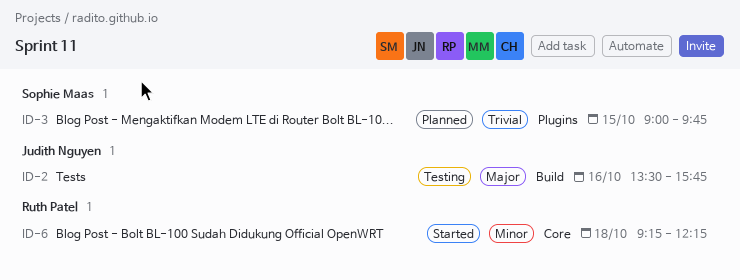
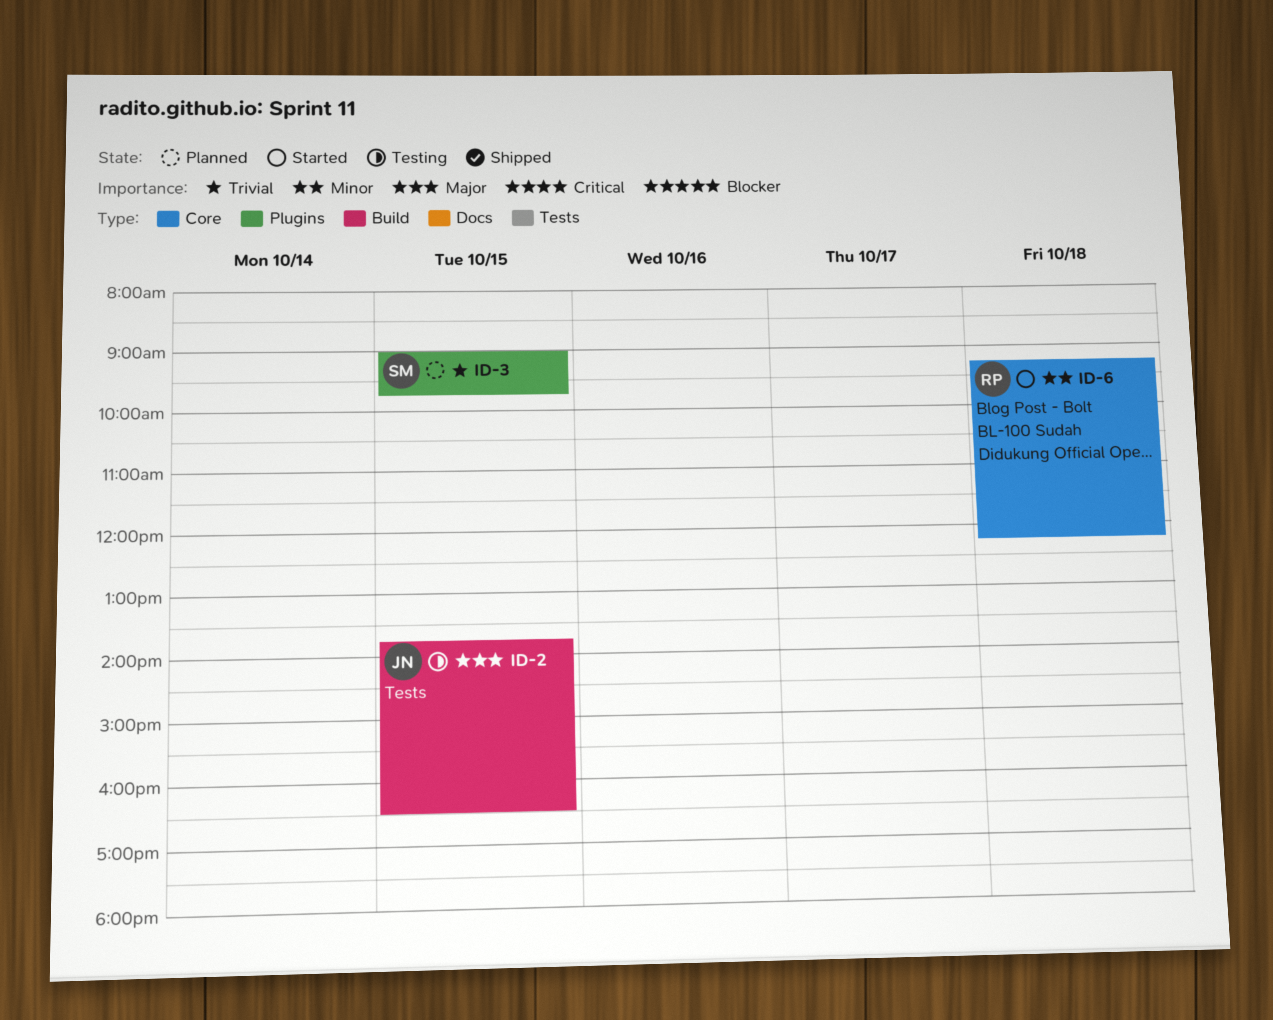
ID-2, day: Oct 16 -> Oct 15
ID-2, begins: 13:30 -> 13:45
ID-2, ends: 15:45 -> 16:30

